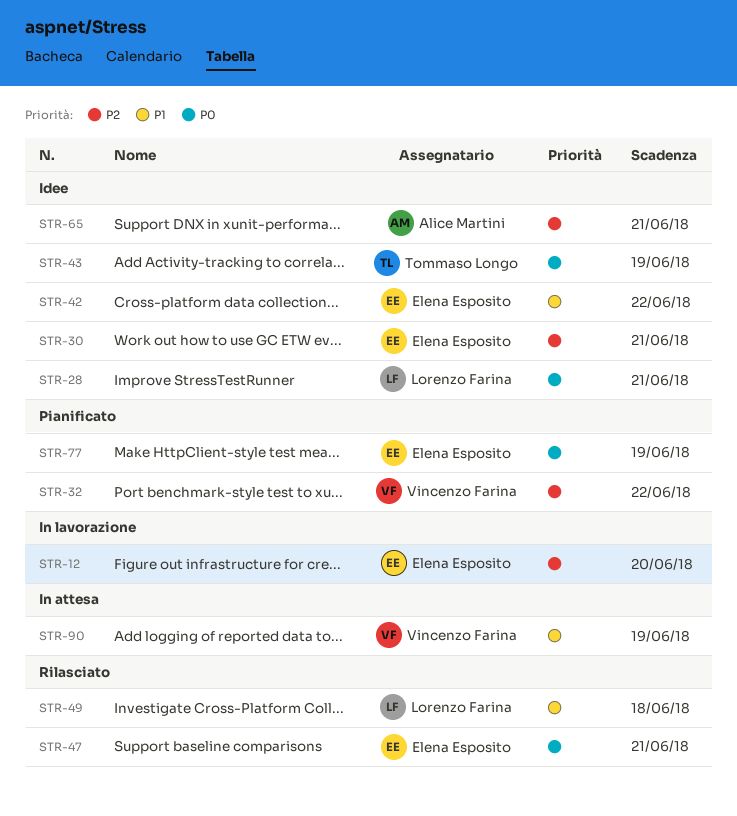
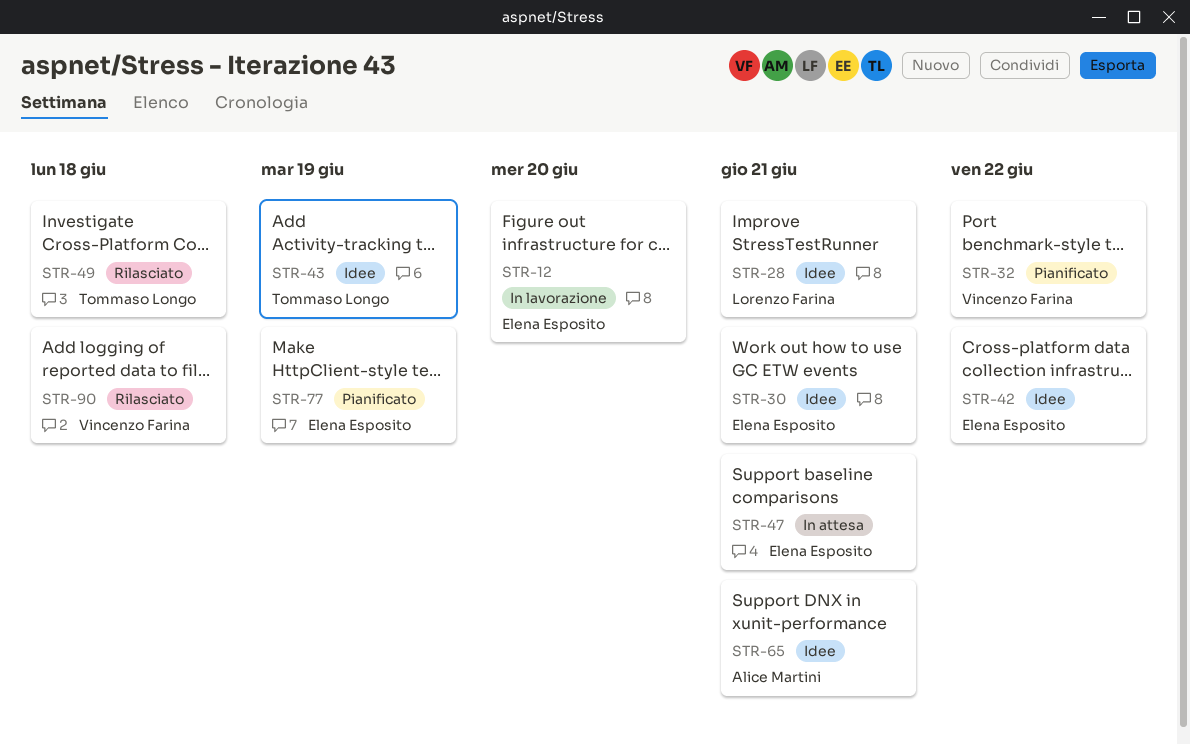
STR-47, status: Rilasciato -> In attesa
STR-49, owner: Lorenzo Farina -> Tommaso Longo
STR-90, status: In attesa -> Rilasciato
STR-90, due: Jun 19 -> Jun 18

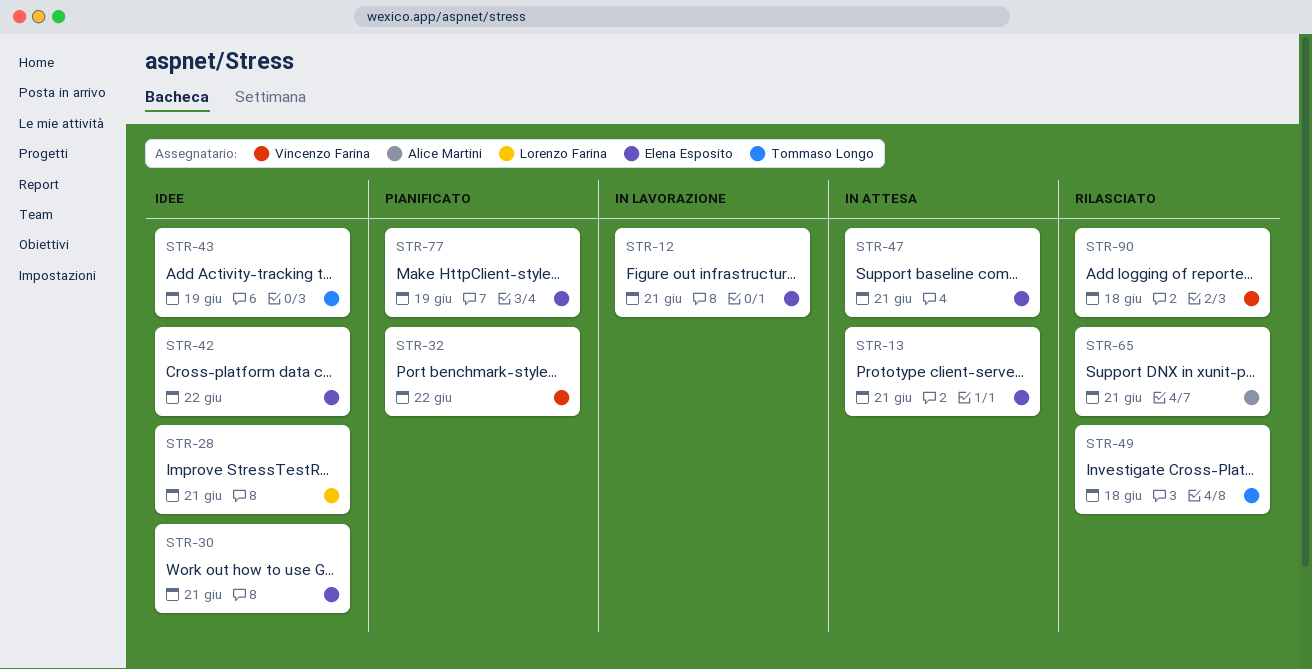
STR-12, due: Jun 20 -> Jun 21
STR-13: none -> present
STR-65, status: Idee -> Rilasciato

